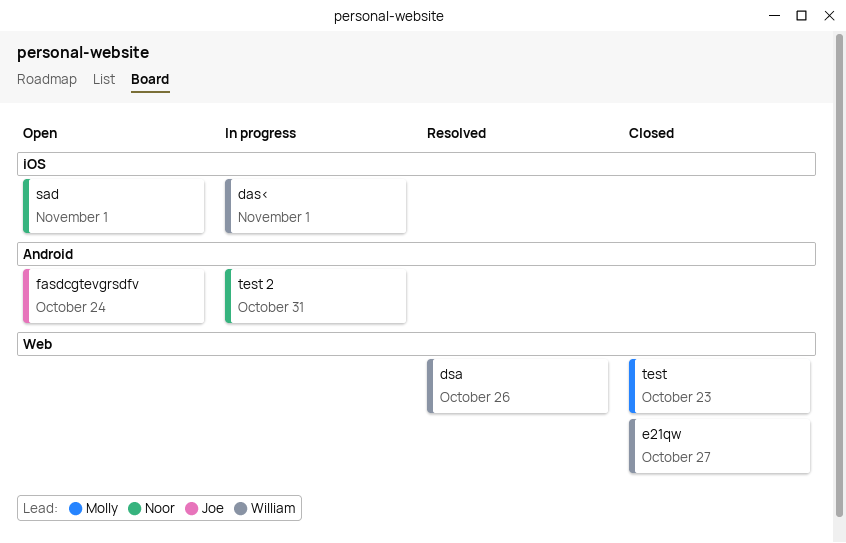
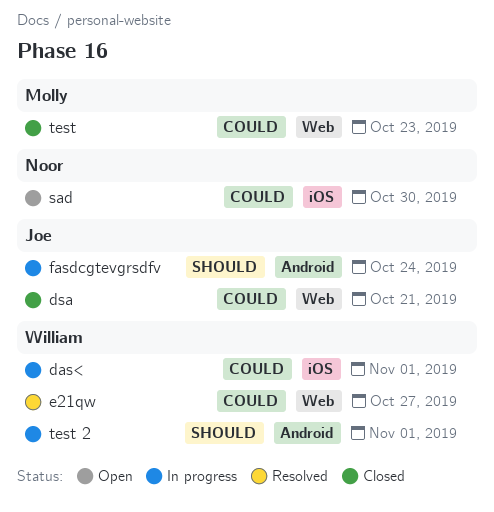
dsa, status: Resolved -> Closed
dsa, owner: William -> Joe
dsa, due: Oct 26 -> Oct 21
e21qw, status: Closed -> Resolved
fasdcgtevgrsdfv, status: Open -> In progress
sad, due: Nov 1 -> Oct 30
test 2, owner: Noor -> William
test 2, due: Oct 31 -> Nov 1

